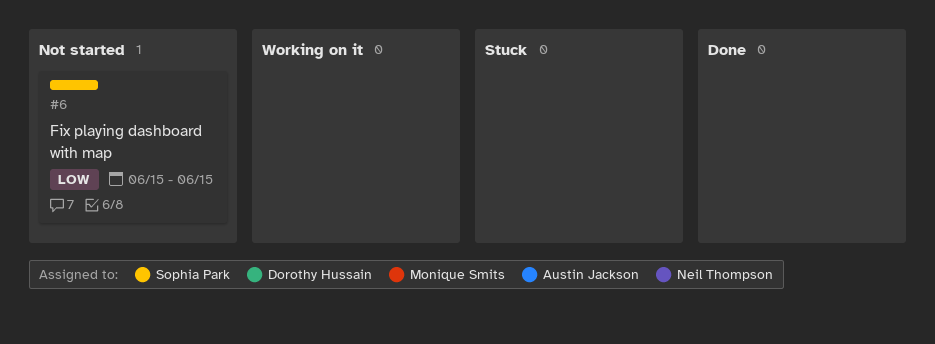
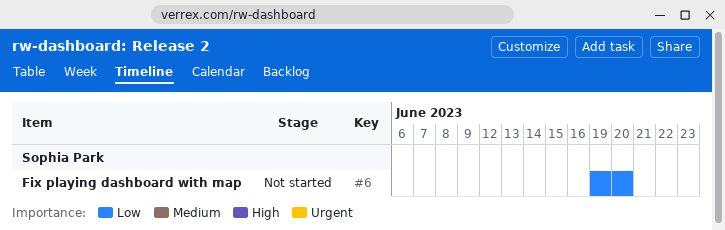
#6, start: Jun 15 -> Jun 19
#6, due: Jun 15 -> Jun 20

